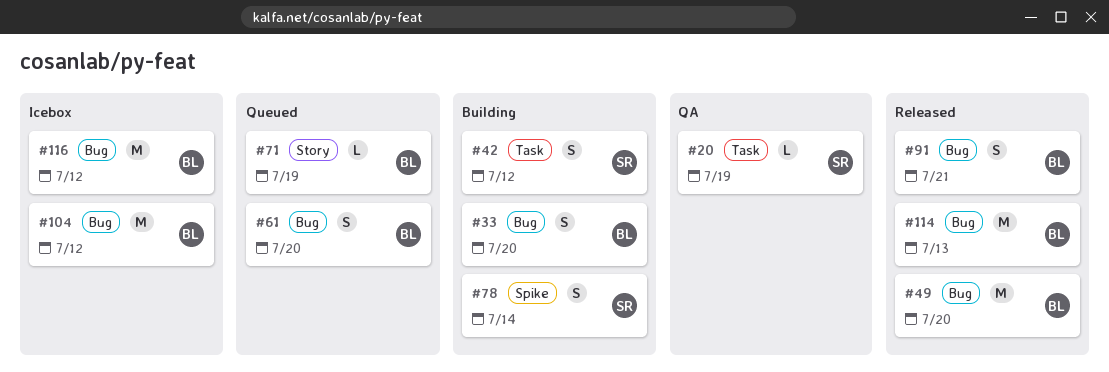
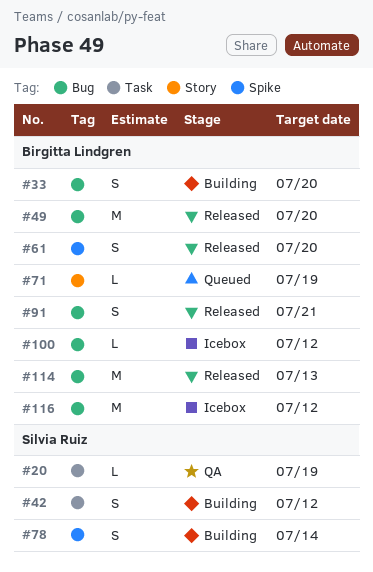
#61, status: Queued -> Released
#61, label: Bug -> Spike
#100: none -> present
#104: present -> none

